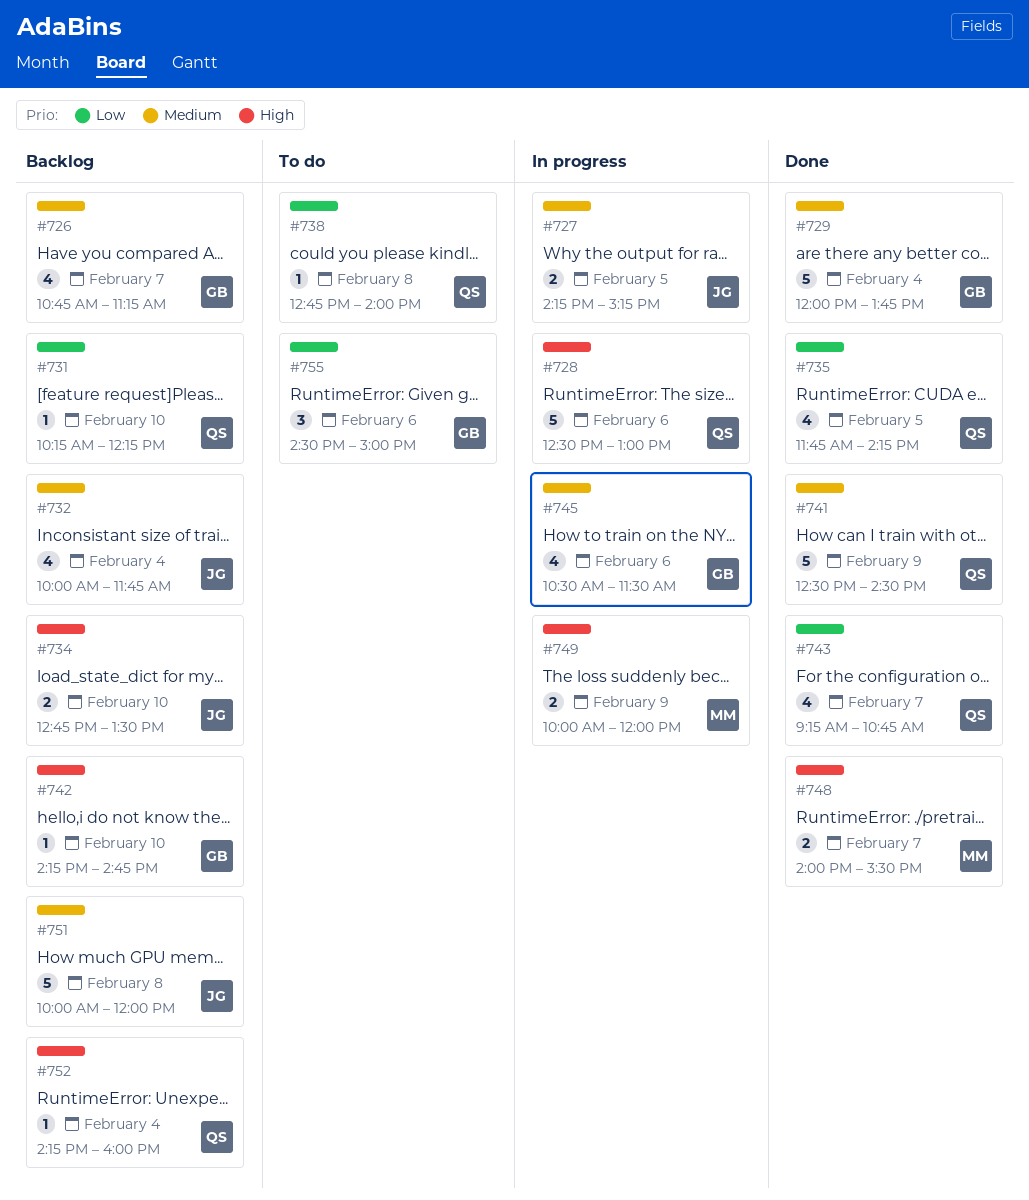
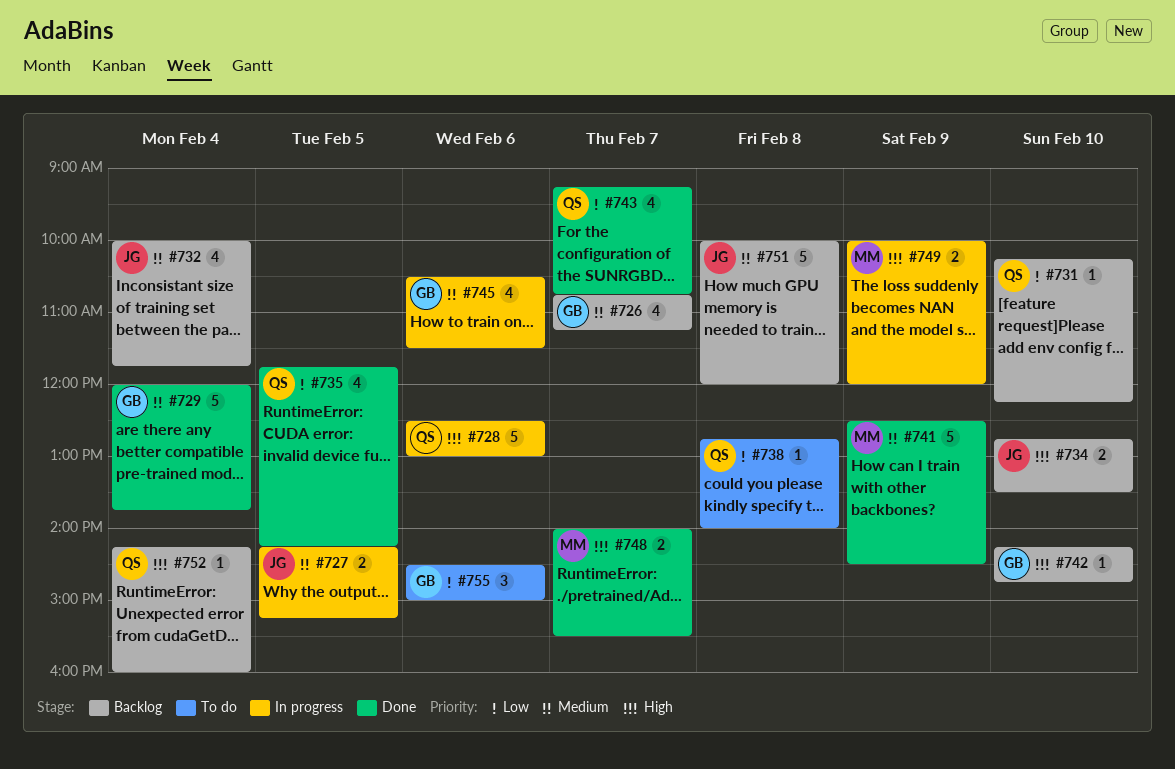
#741, owner: QS -> MM

